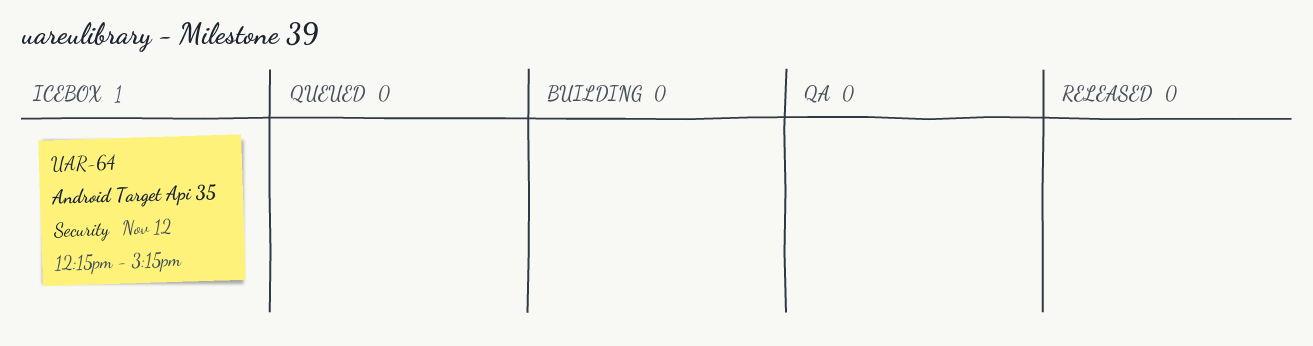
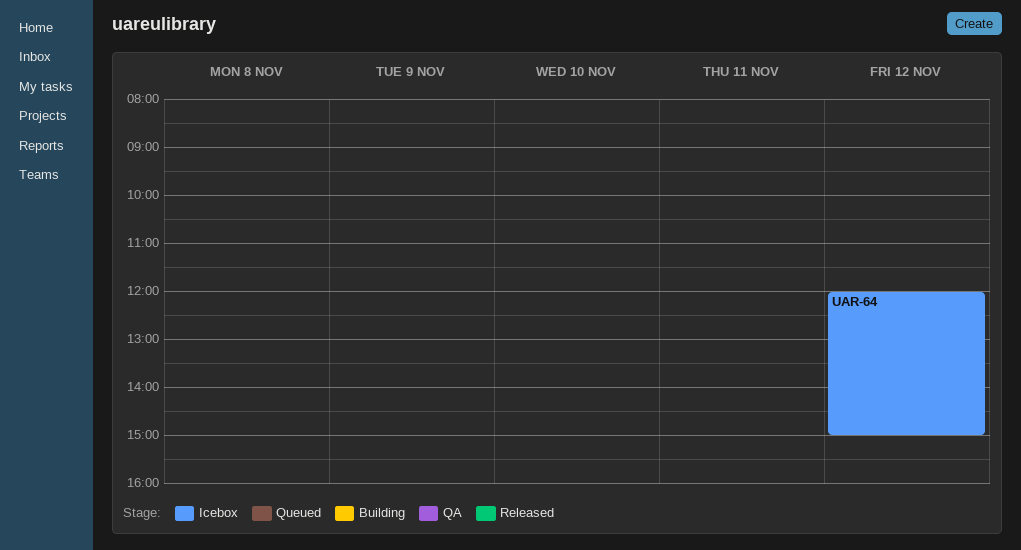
UAR-64, begins: 12:15 -> 12:00
UAR-64, ends: 15:15 -> 15:00

